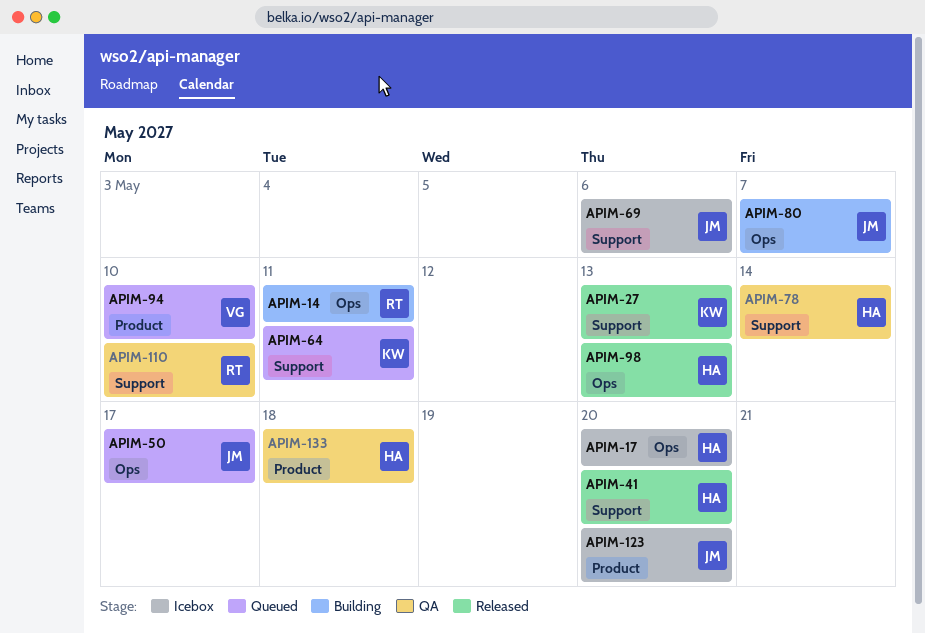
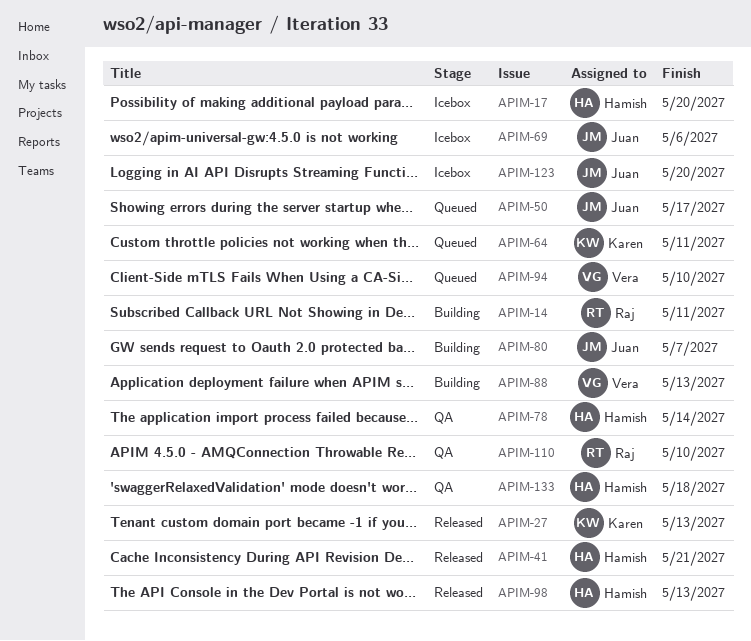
APIM-41, due: May 20 -> May 21
APIM-88: none -> present

